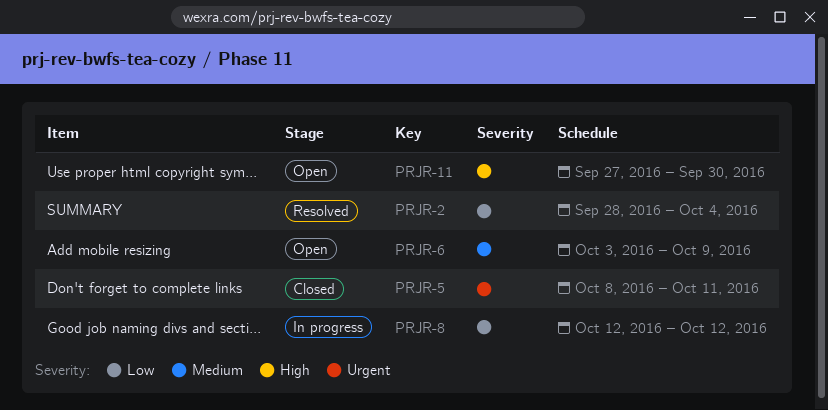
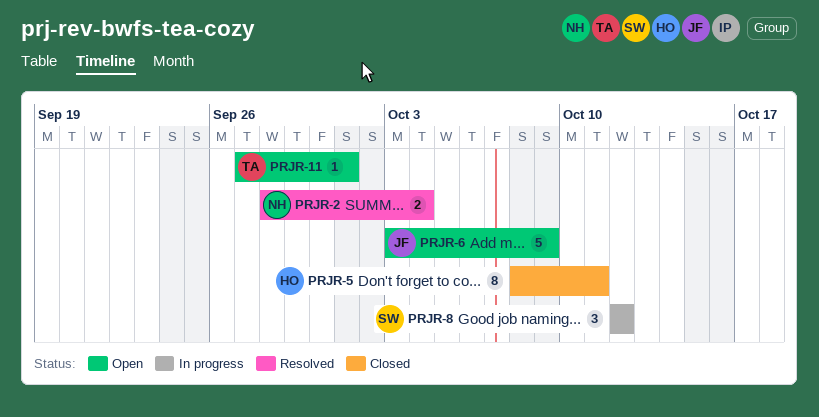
PRJR-11, due: Sep 30 -> Oct 1

